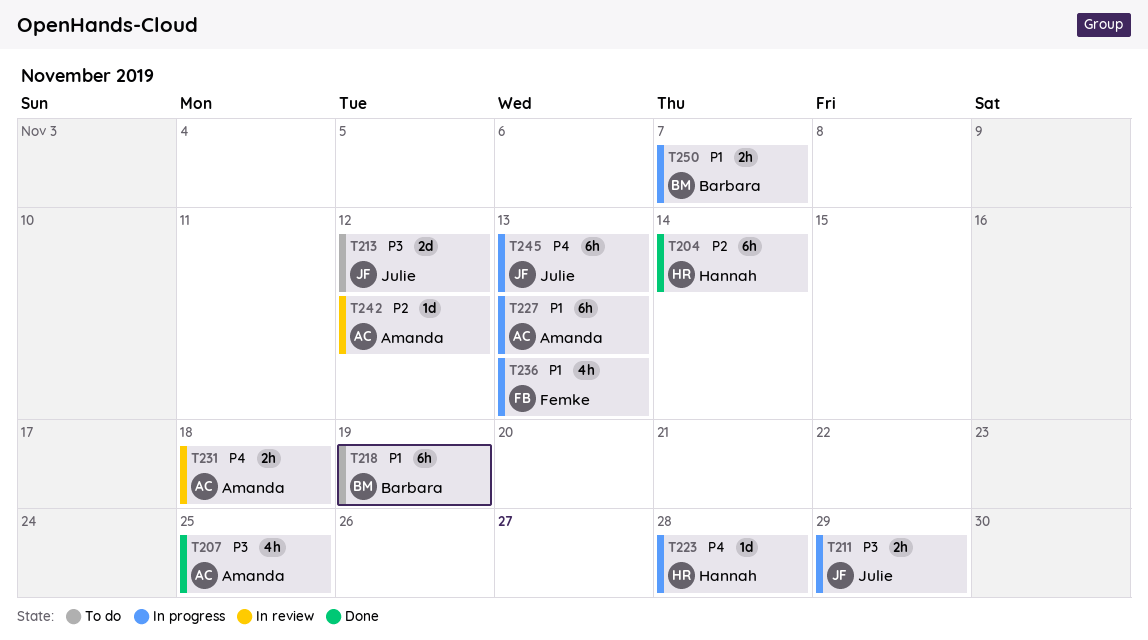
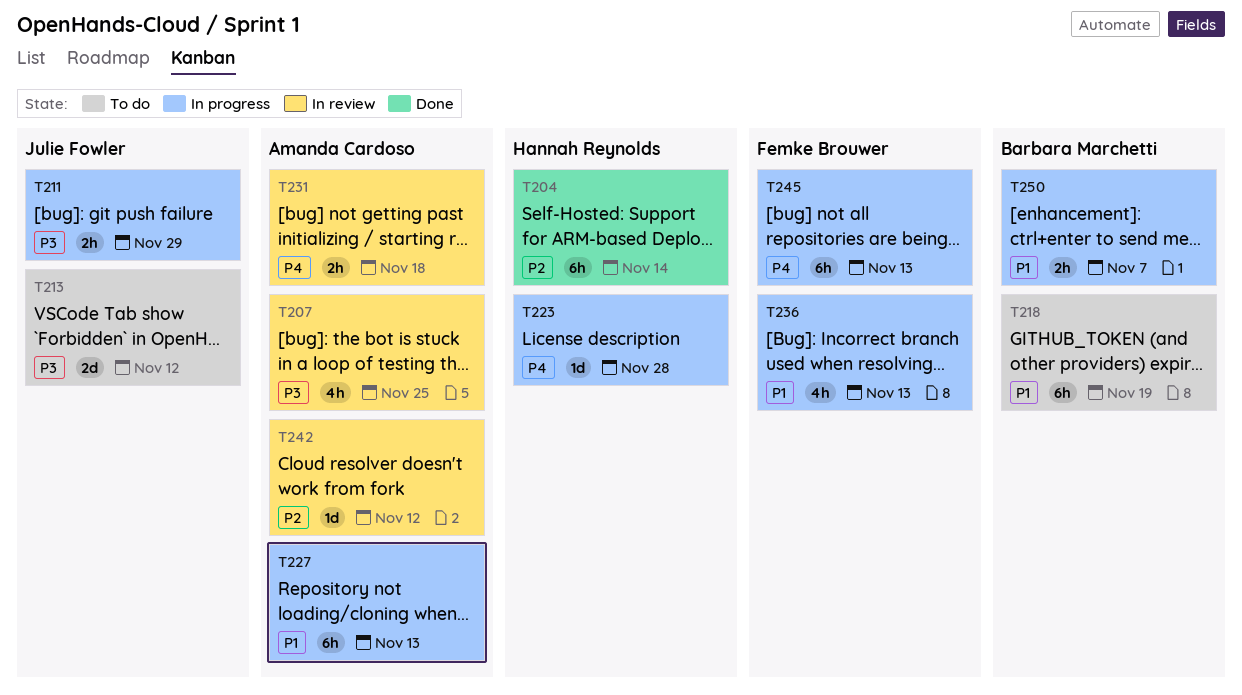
T207, status: Done -> In review
T245, owner: Julie Fowler -> Femke Brouwer

